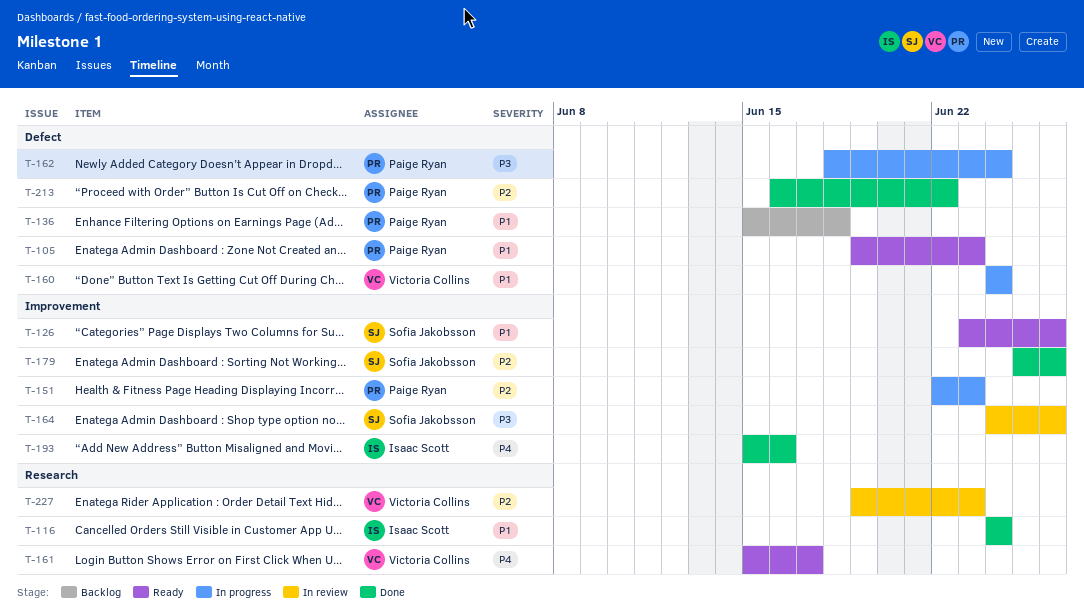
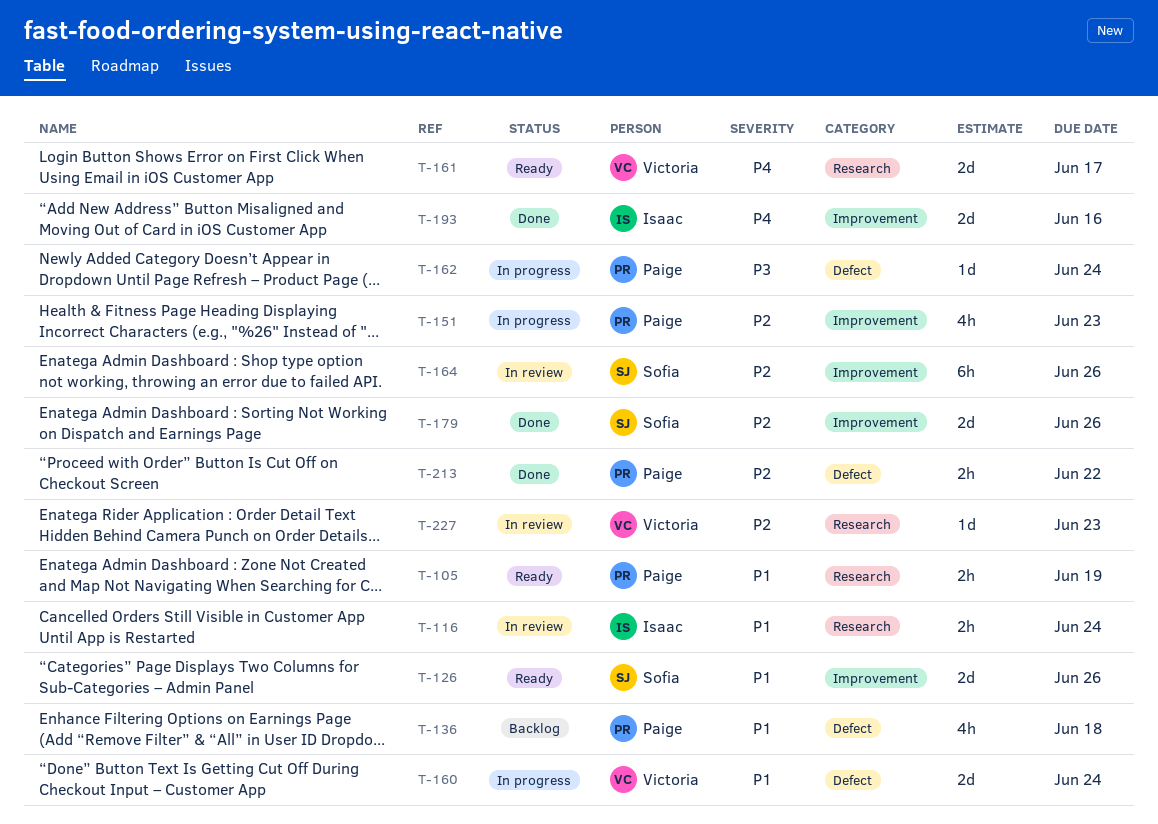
T-105, label: Defect -> Research
T-105, due: Jun 23 -> Jun 19
T-116, status: Done -> In review
T-164, priority: P3 -> P2

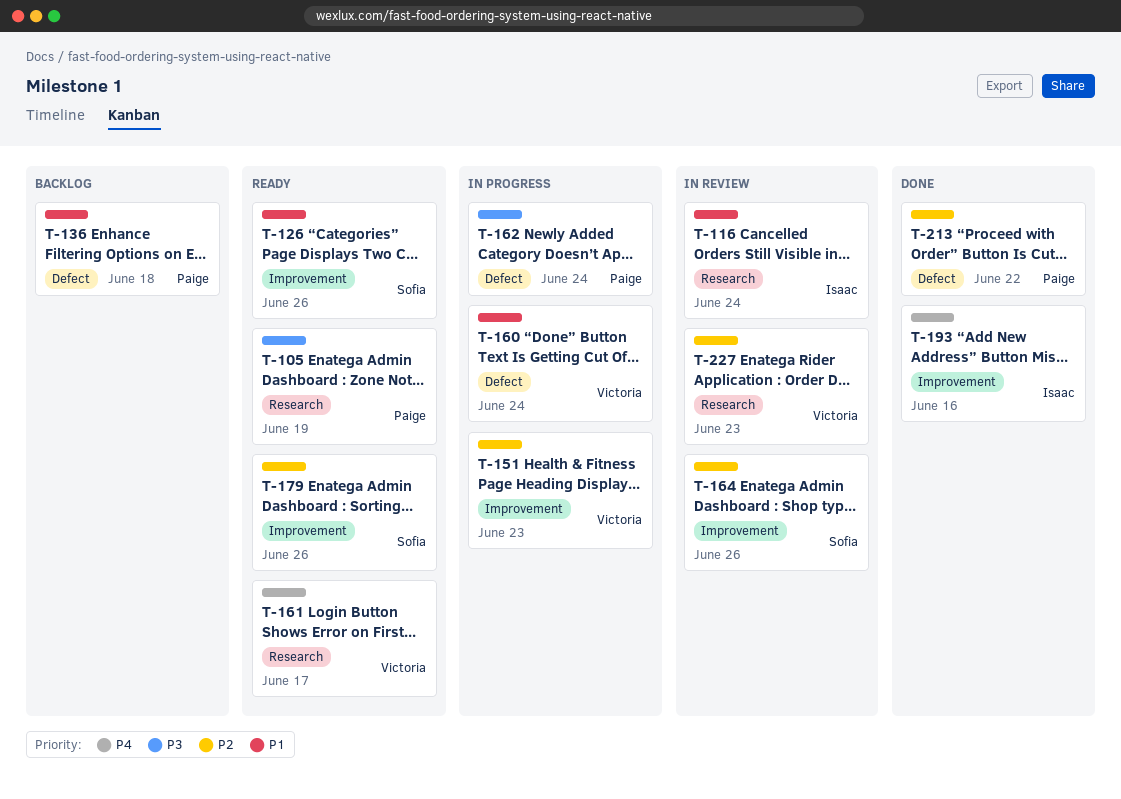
T-105, priority: P1 -> P3
T-151, owner: Paige -> Victoria
T-179, status: Done -> Ready

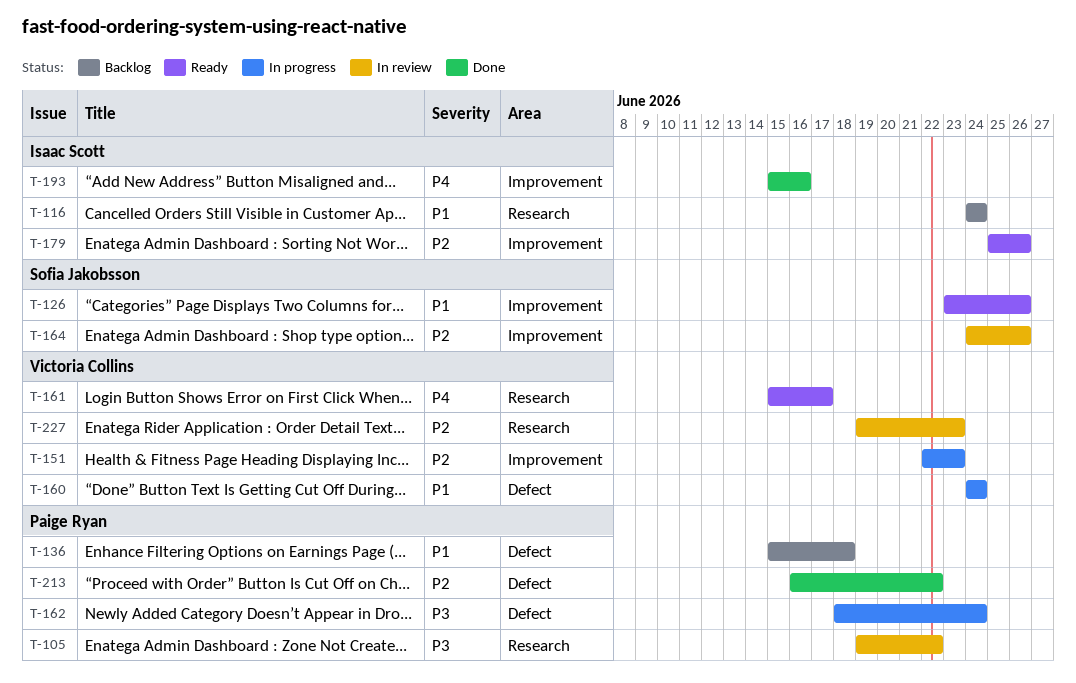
T-105, status: Ready -> In review
T-105, due: Jun 19 -> Jun 22
T-116, status: In review -> Backlog
T-179, owner: Sofia Jakobsson -> Isaac Scott

